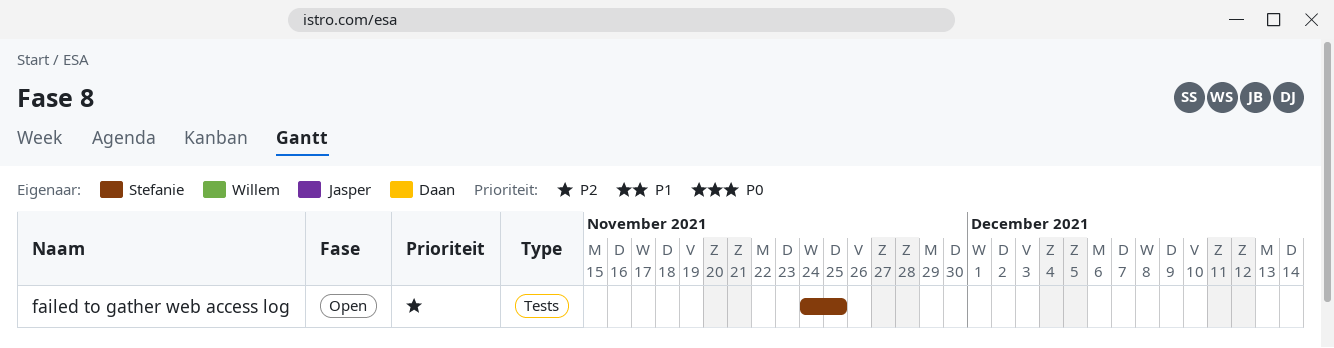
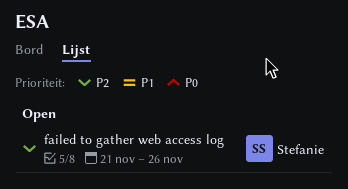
failed to gather web access log, start: Nov 24 -> Nov 21
failed to gather web access log, due: Nov 25 -> Nov 26

